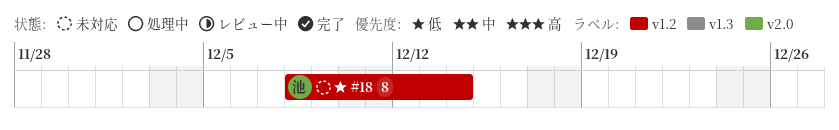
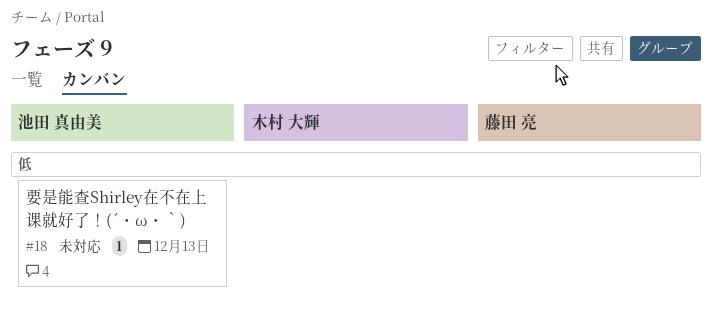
#18, estimate: 8 -> 1
#18, due: Dec 14 -> Dec 13

